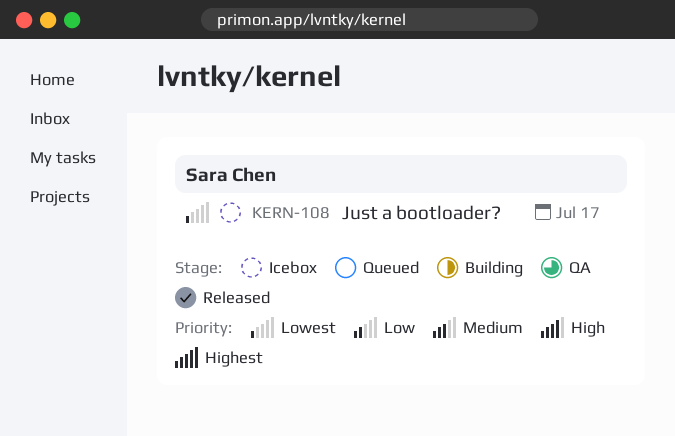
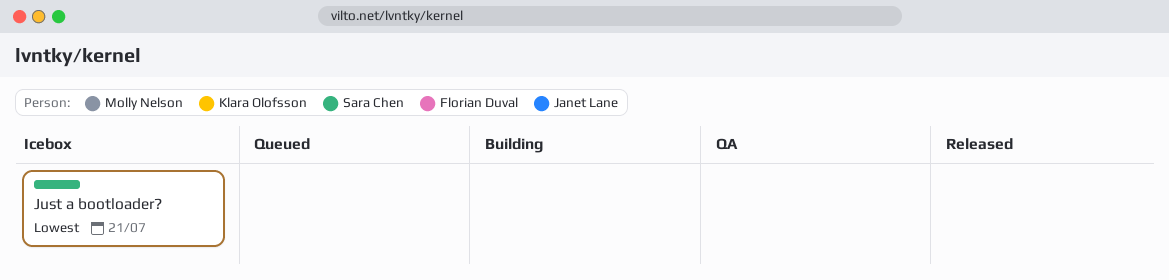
Just a bootloader?, due: Jul 17 -> Jul 21

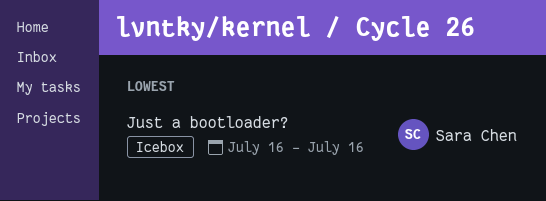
Just a bootloader?, due: Jul 21 -> Jul 16

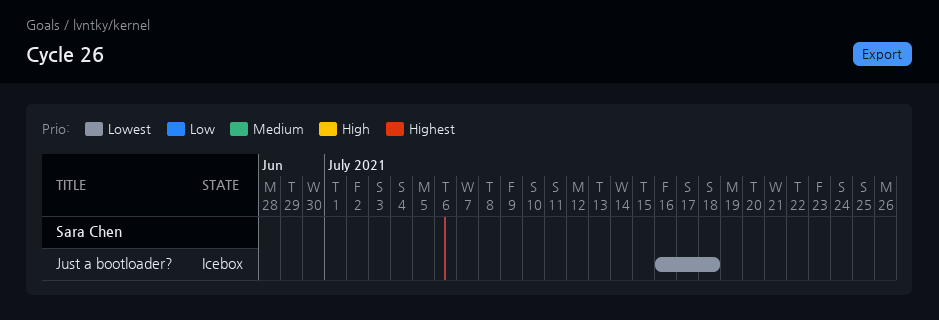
Just a bootloader?, due: Jul 16 -> Jul 18

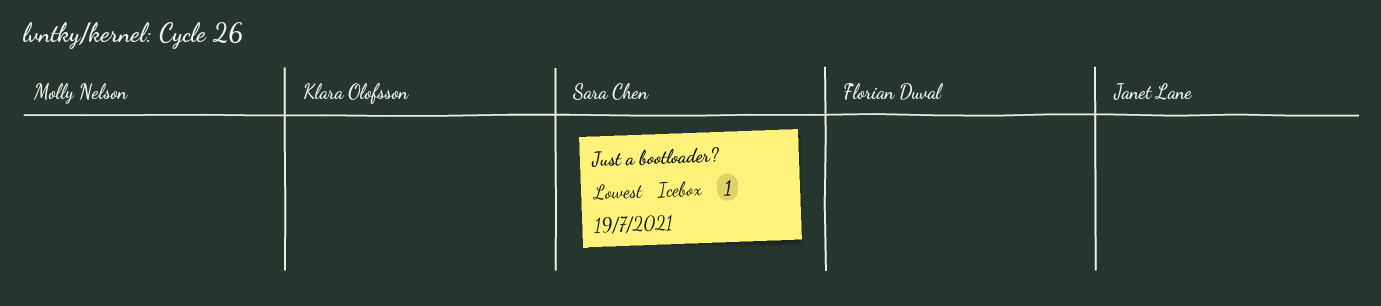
Just a bootloader?, due: Jul 18 -> Jul 19

